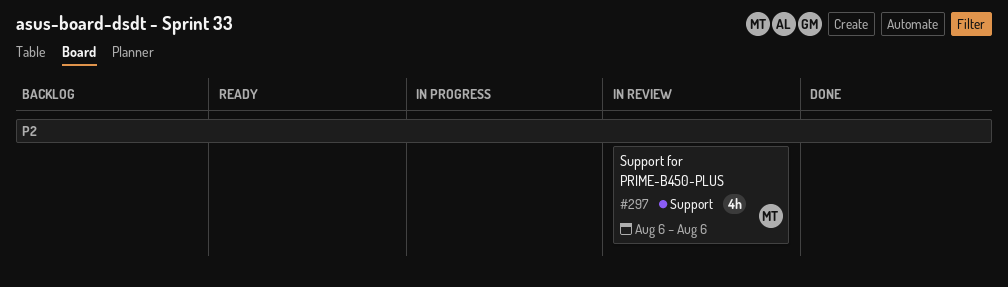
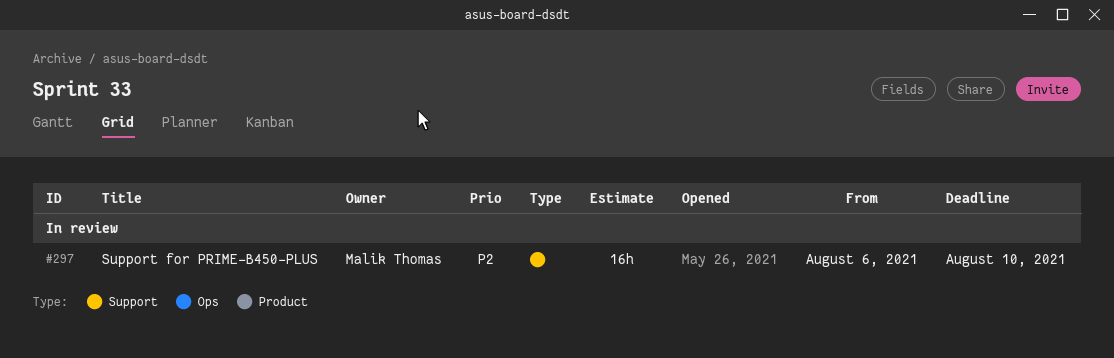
#297, estimate: 4h -> 16h
#297, due: Aug 6 -> Aug 10

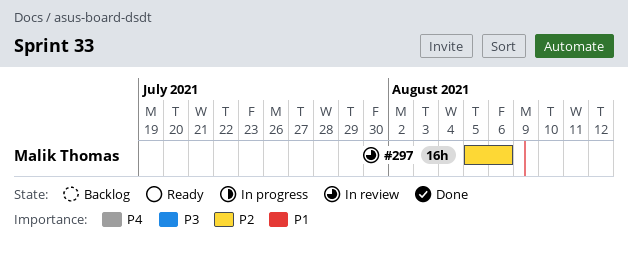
#297, start: Aug 6 -> Aug 5
#297, due: Aug 10 -> Aug 6

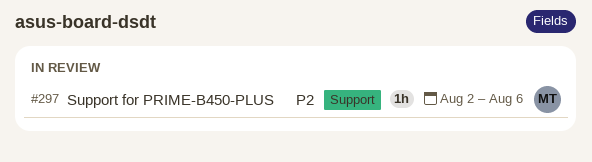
#297, estimate: 16h -> 1h
#297, start: Aug 5 -> Aug 2

